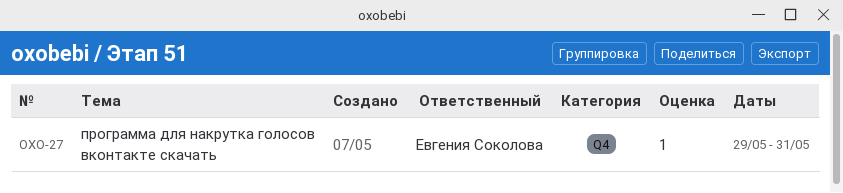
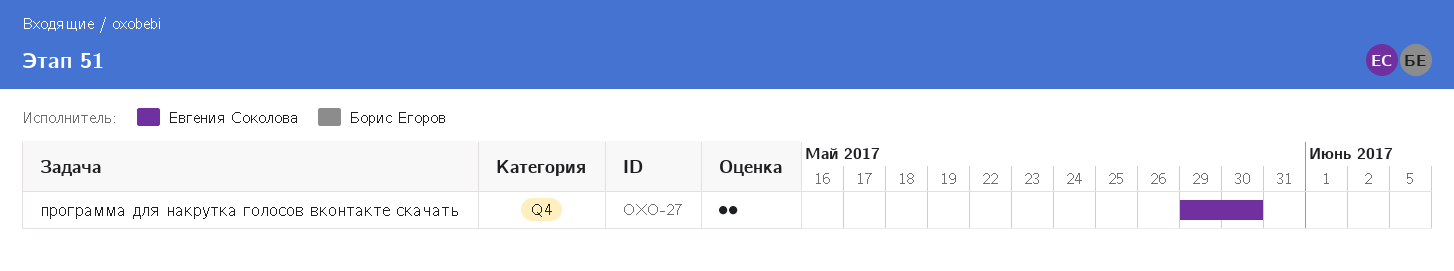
OXO-27, estimate: 1 -> 2
OXO-27, due: May 31 -> May 30

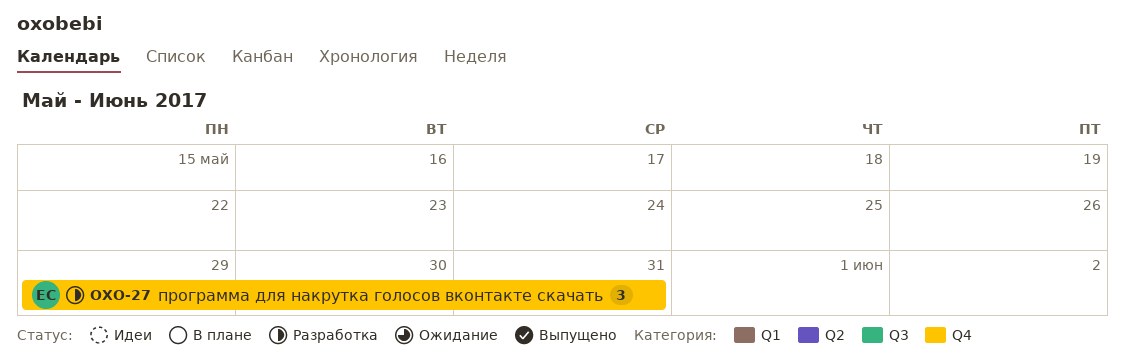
OXO-27, estimate: 2 -> 3
OXO-27, due: May 30 -> May 31

